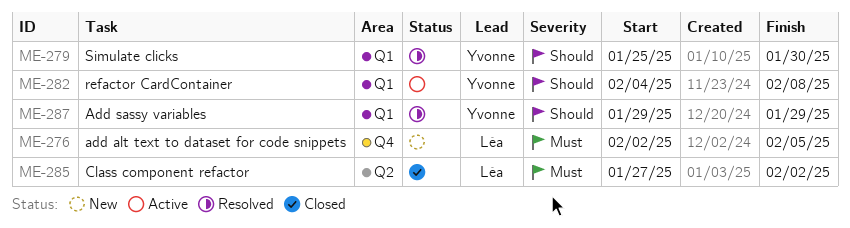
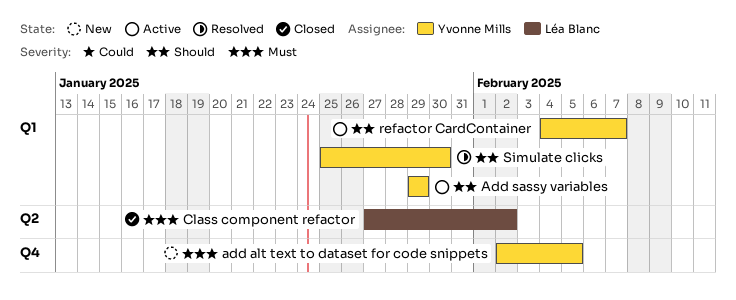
add alt text to dataset for code snippets, owner: Léa Blanc -> Yvonne Mills
Add sassy variables, status: Resolved -> Active
refactor CardContainer, due: Feb 8 -> Feb 7

